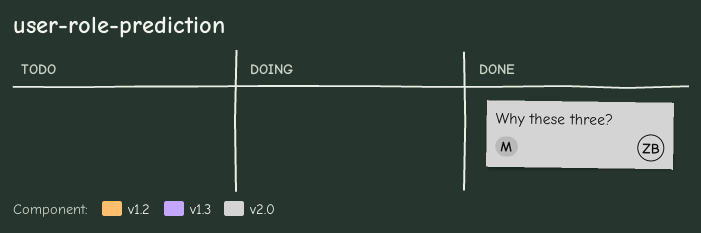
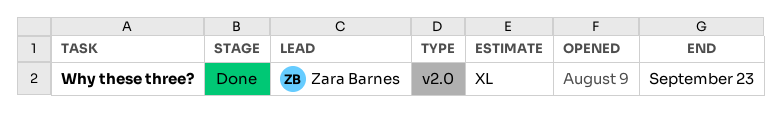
Why these three?, estimate: M -> XL

